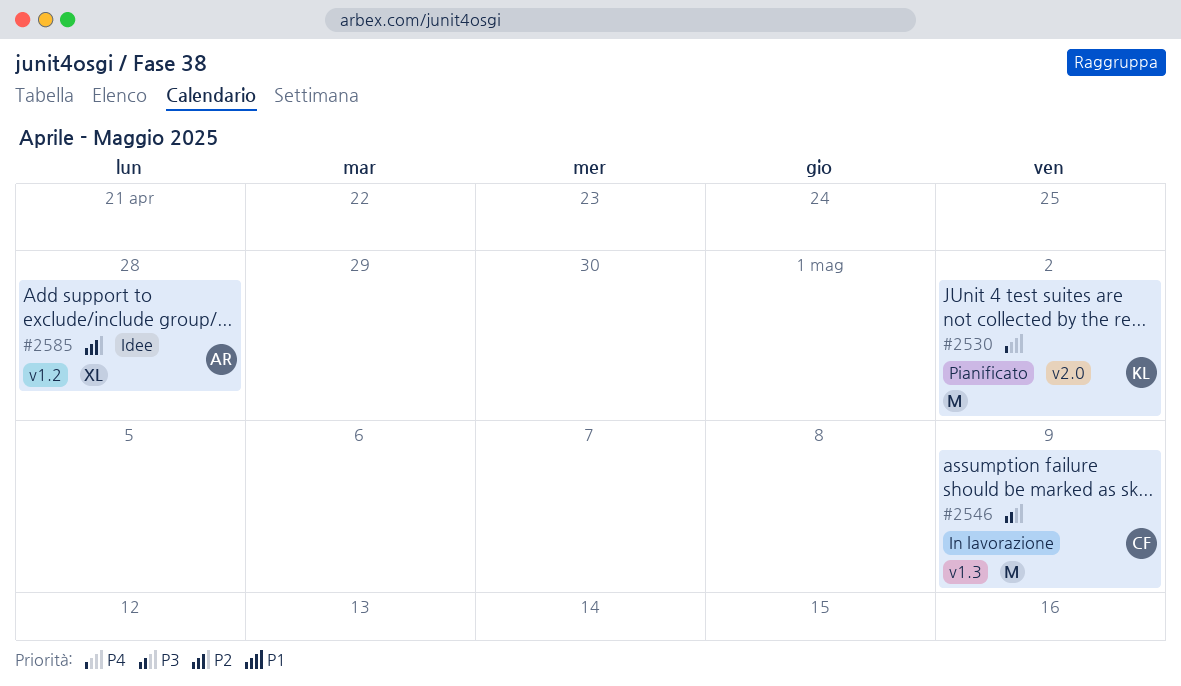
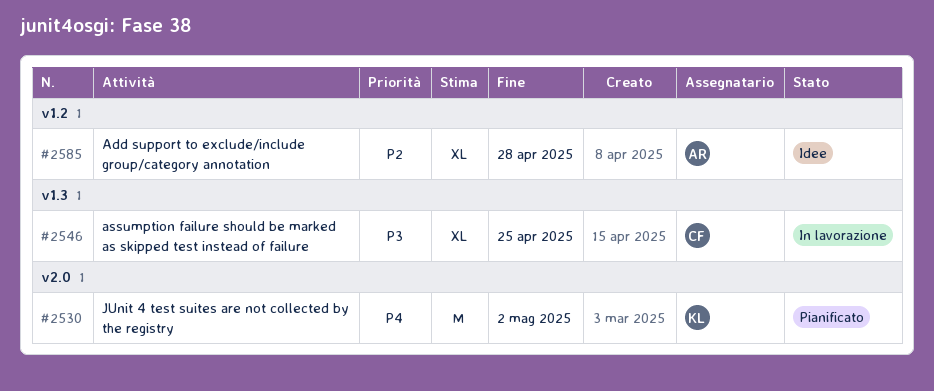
#2546, estimate: M -> XL
#2546, due: May 9 -> Apr 25

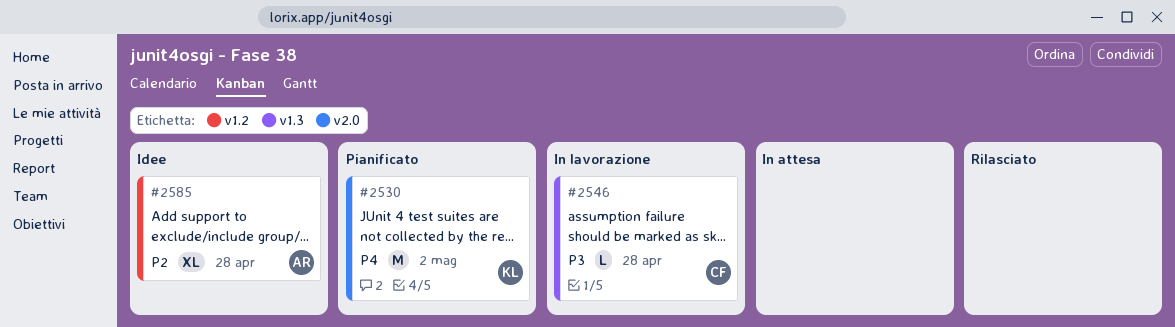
#2546, estimate: XL -> L
#2546, due: Apr 25 -> Apr 28

